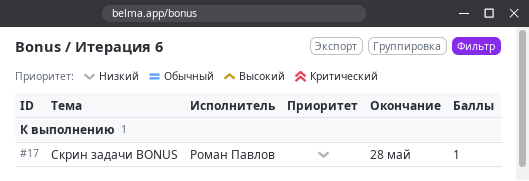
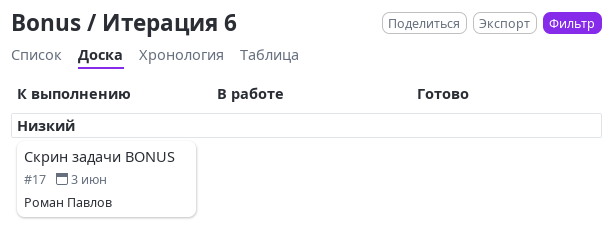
#17, due: May 28 -> Jun 3

